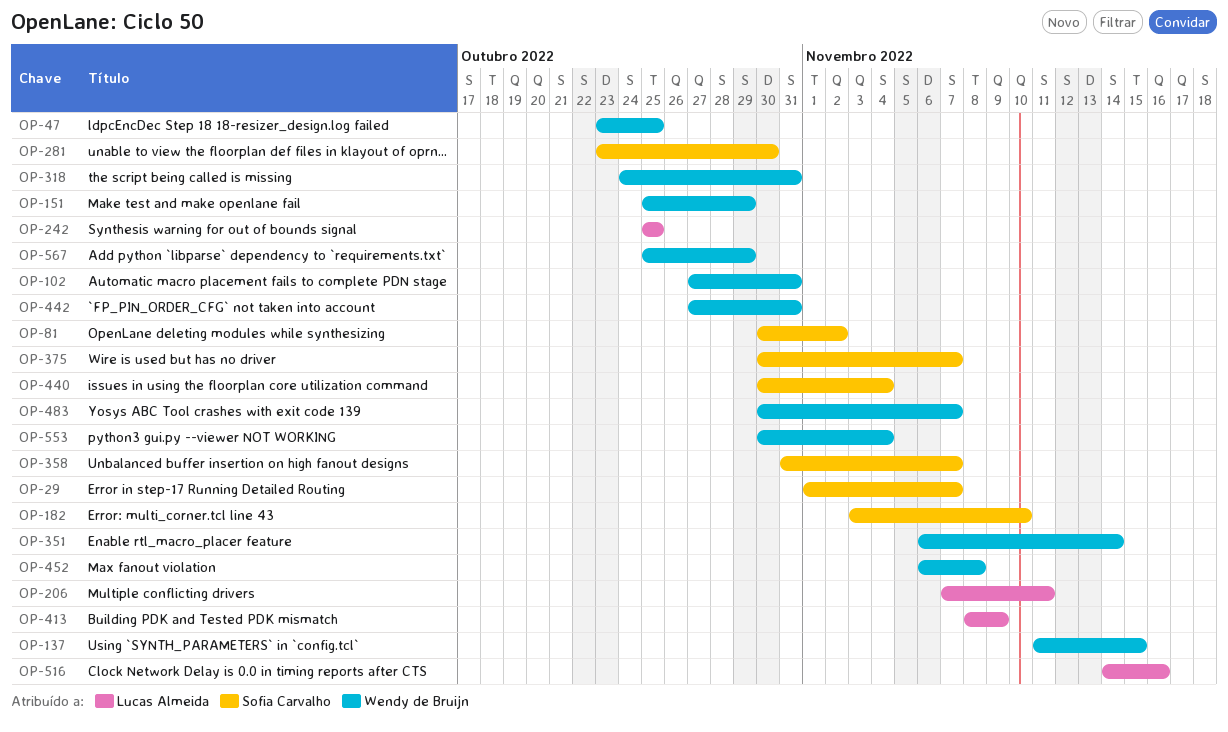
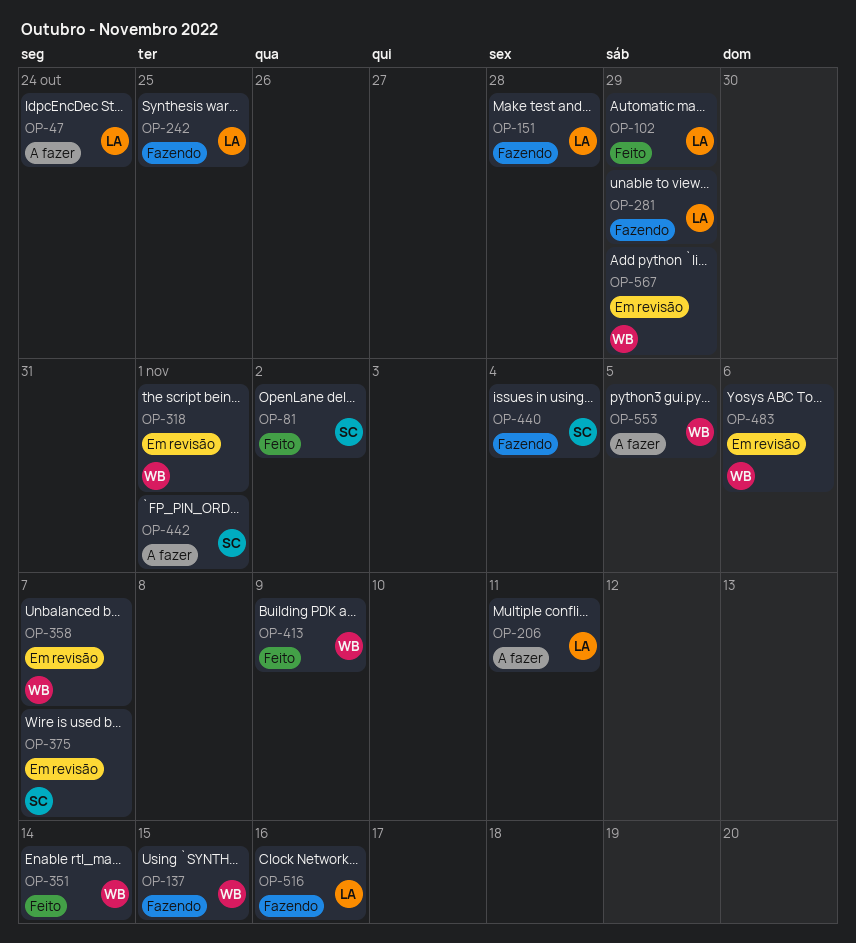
OP-29: present -> none
OP-47, owner: Wendy de Bruijn -> Lucas Almeida
OP-47, due: Oct 25 -> Oct 24
OP-102, owner: Wendy de Bruijn -> Lucas Almeida
OP-102, due: Oct 31 -> Oct 29
OP-151, owner: Wendy de Bruijn -> Lucas Almeida
OP-151, due: Oct 29 -> Oct 28
OP-182: present -> none
OP-281, owner: Sofia Carvalho -> Lucas Almeida
OP-281, due: Oct 30 -> Oct 29
OP-318, due: Oct 31 -> Nov 1
OP-358, owner: Sofia Carvalho -> Wendy de Bruijn
OP-413, owner: Lucas Almeida -> Wendy de Bruijn
OP-442, owner: Wendy de Bruijn -> Sofia Carvalho
OP-442, due: Oct 31 -> Nov 1
OP-452: present -> none
OP-483, due: Nov 7 -> Nov 6
OP-553, due: Nov 4 -> Nov 5

